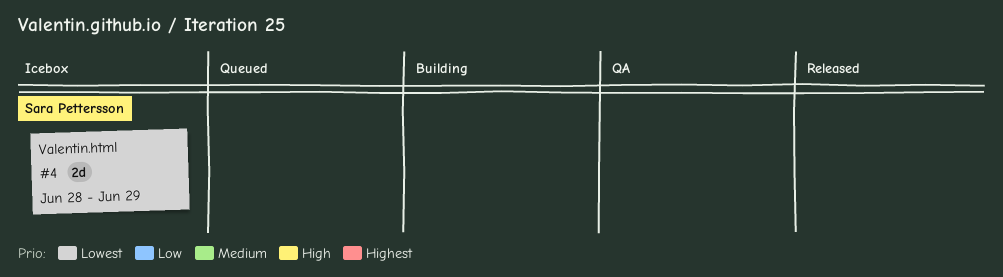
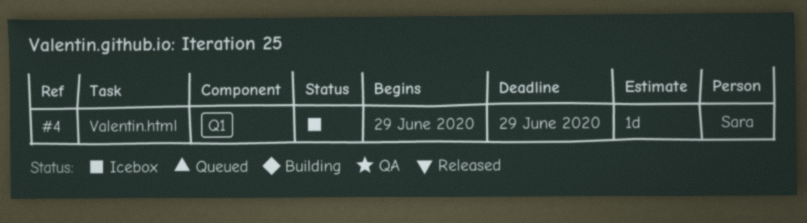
#4, estimate: 2d -> 1d
#4, start: Jun 28 -> Jun 29

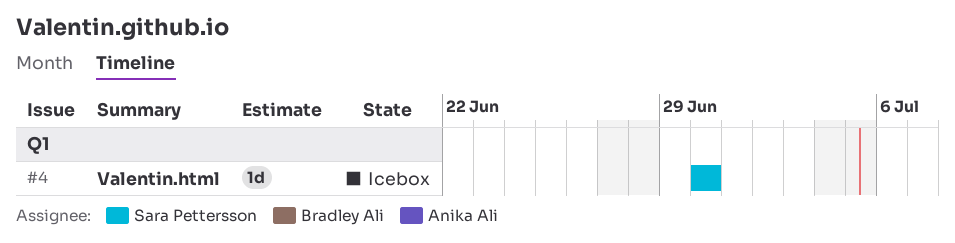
#4, start: Jun 29 -> Jun 30
#4, due: Jun 29 -> Jun 30

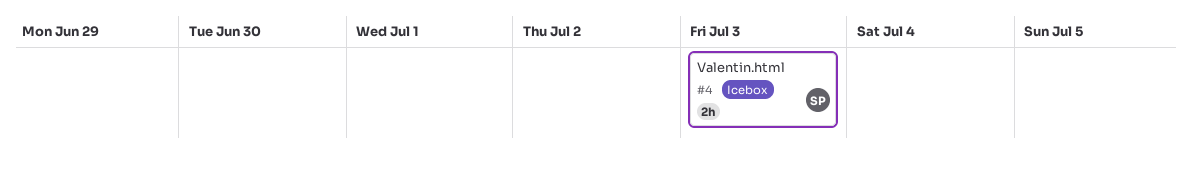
#4, estimate: 1d -> 2h
#4, due: Jun 30 -> Jul 3

